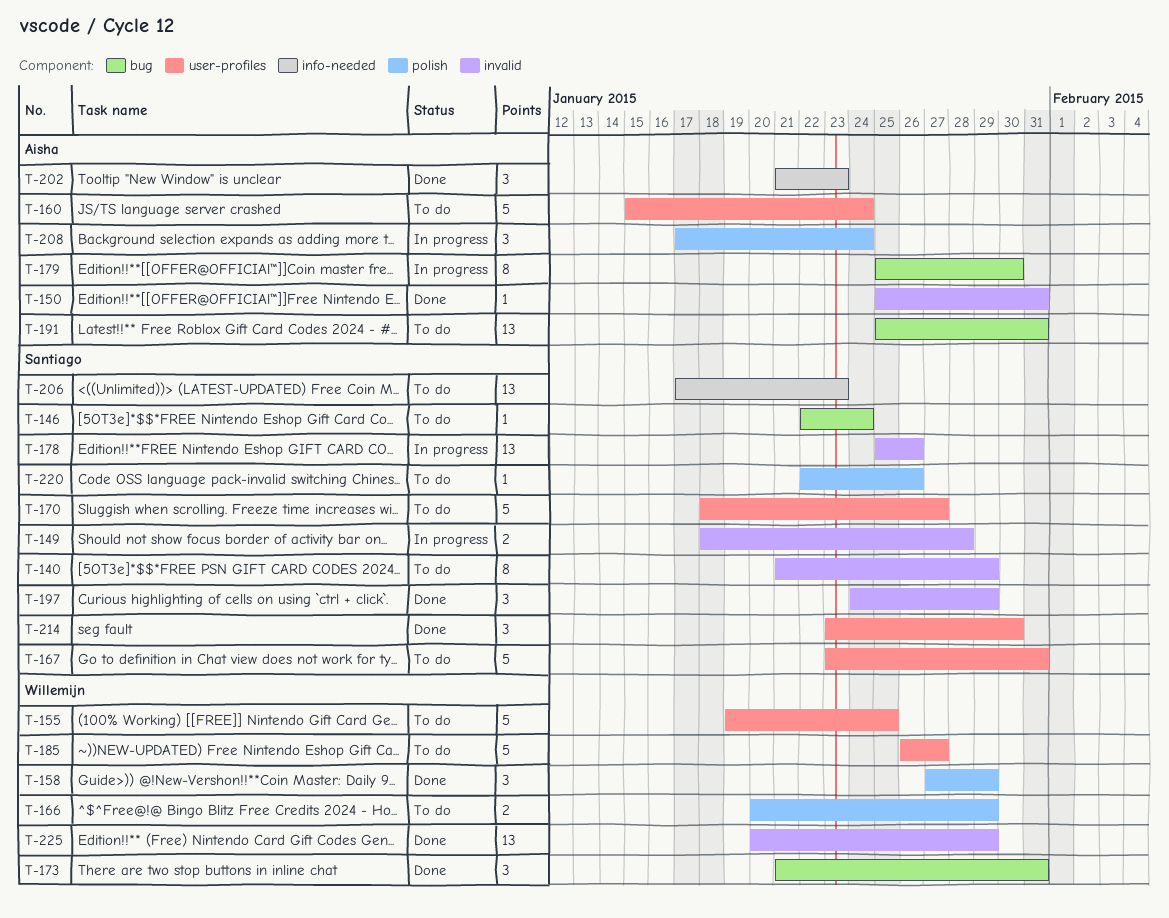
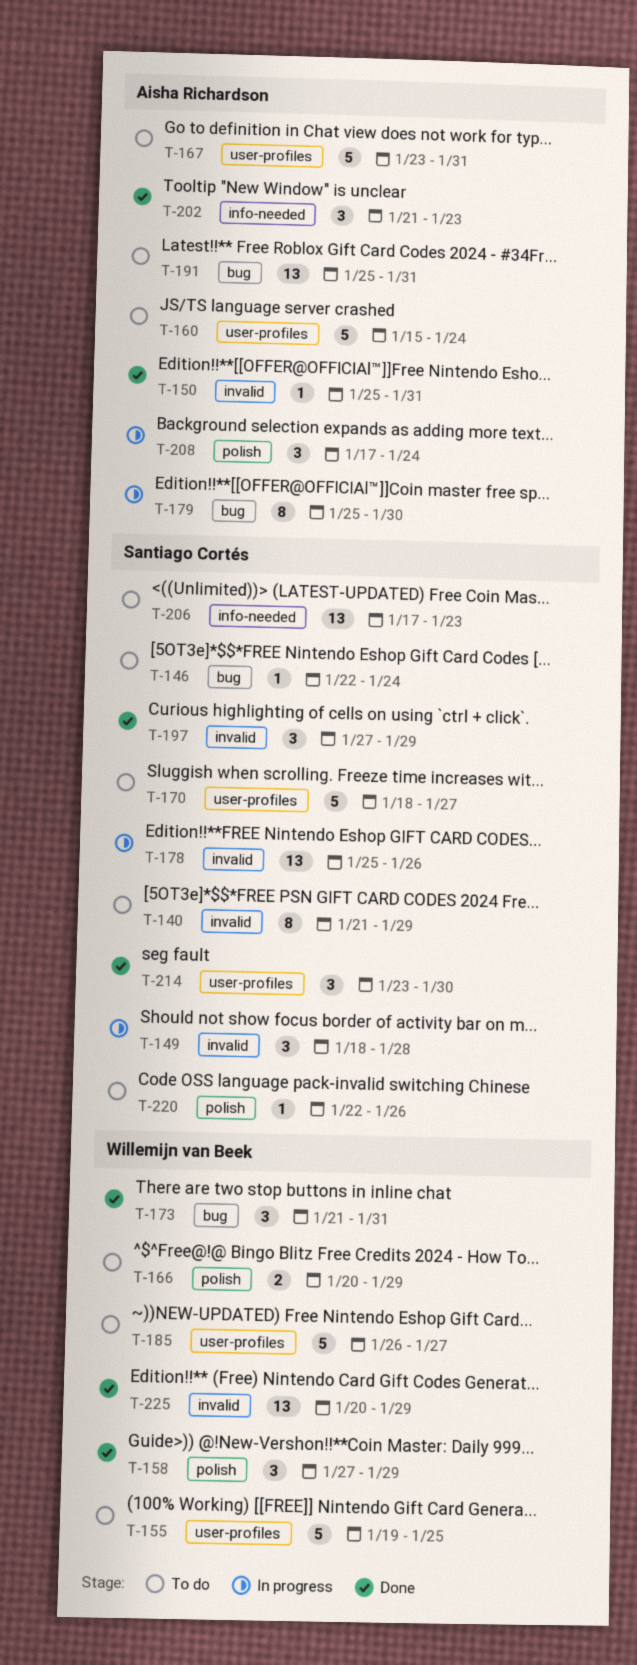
T-149, estimate: 2 -> 3
T-167, owner: Santiago Cortés -> Aisha Richardson
T-197, start: Jan 24 -> Jan 27

